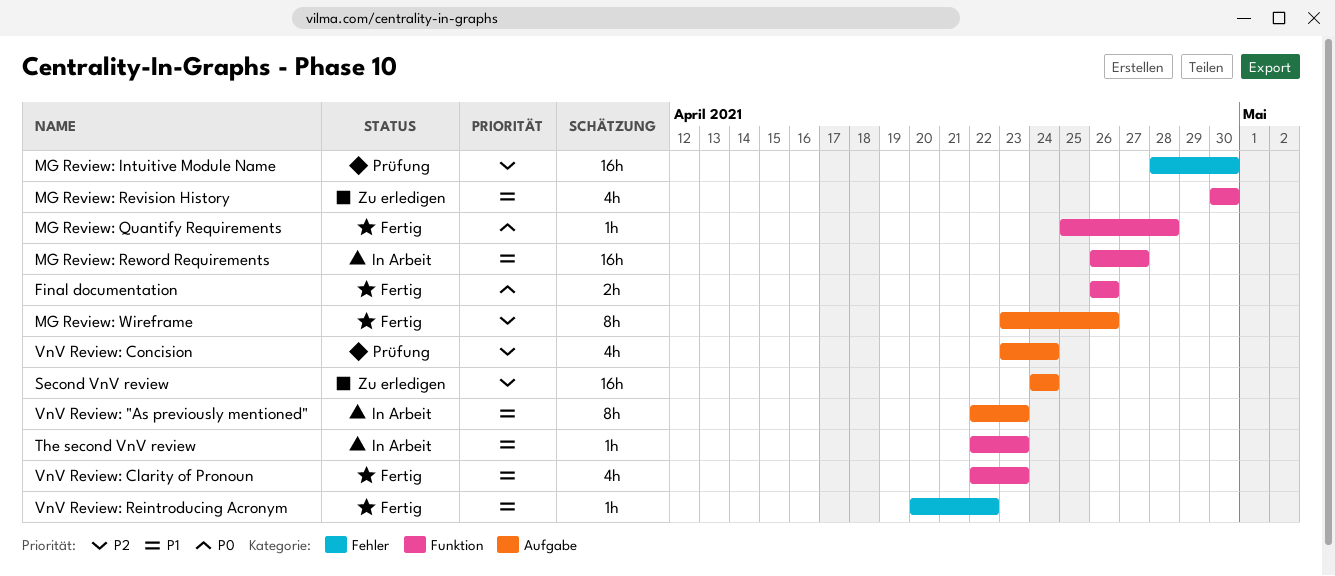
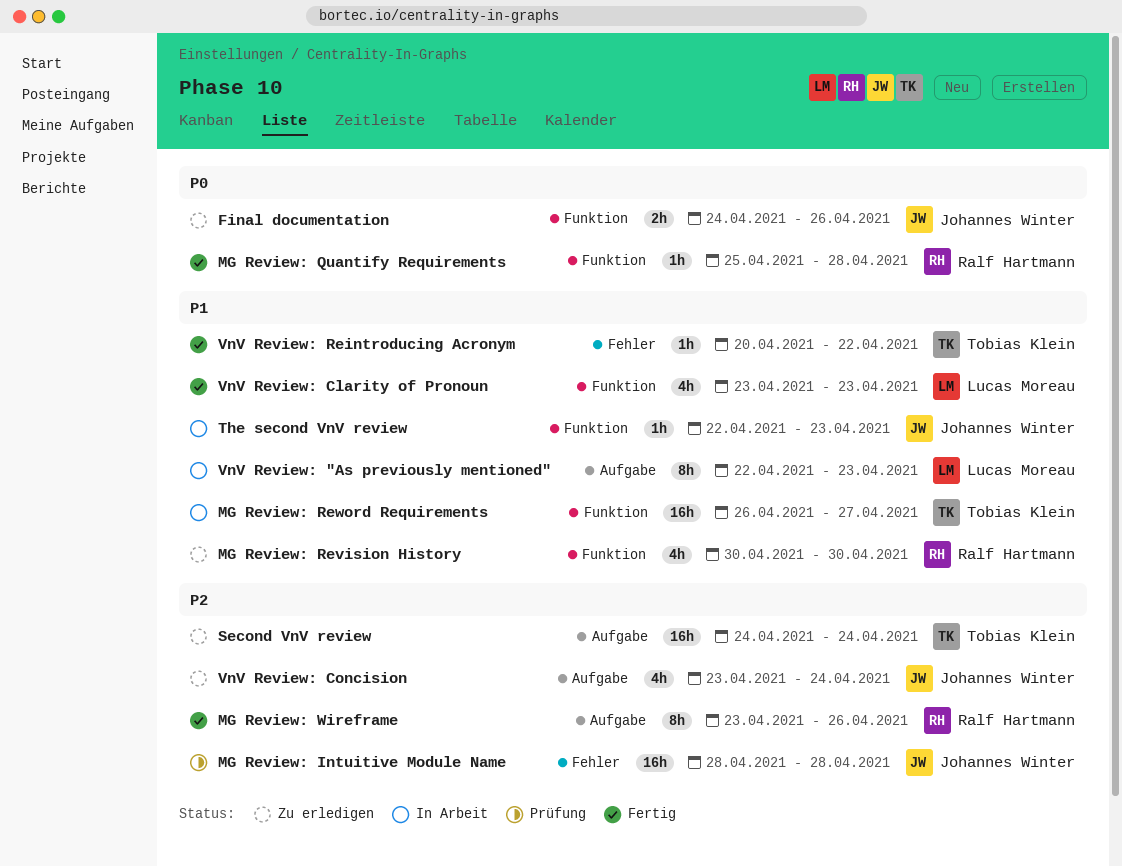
Final documentation, status: Fertig -> Zu erledigen
Final documentation, start: Apr 26 -> Apr 24
MG Review: Intuitive Module Name, due: Apr 30 -> Apr 28
VnV Review: Clarity of Pronoun, start: Apr 22 -> Apr 23
VnV Review: Concision, status: Prüfung -> Zu erledigen

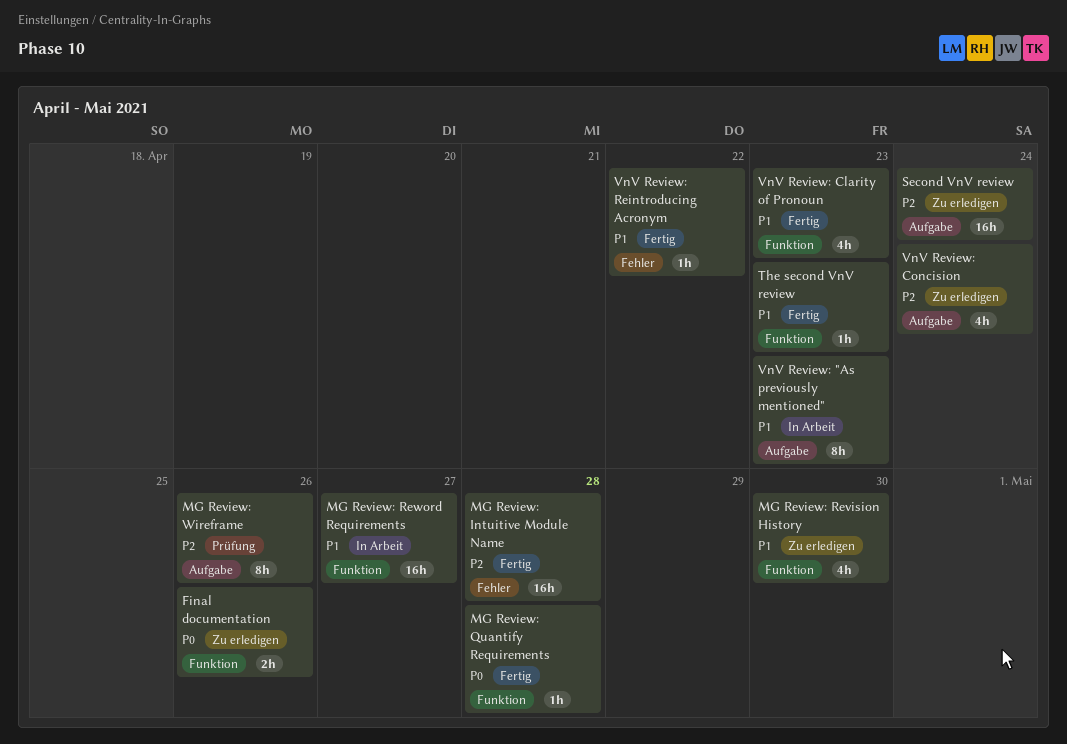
MG Review: Intuitive Module Name, status: Prüfung -> Fertig
MG Review: Wireframe, status: Fertig -> Prüfung
The second VnV review, status: In Arbeit -> Fertig

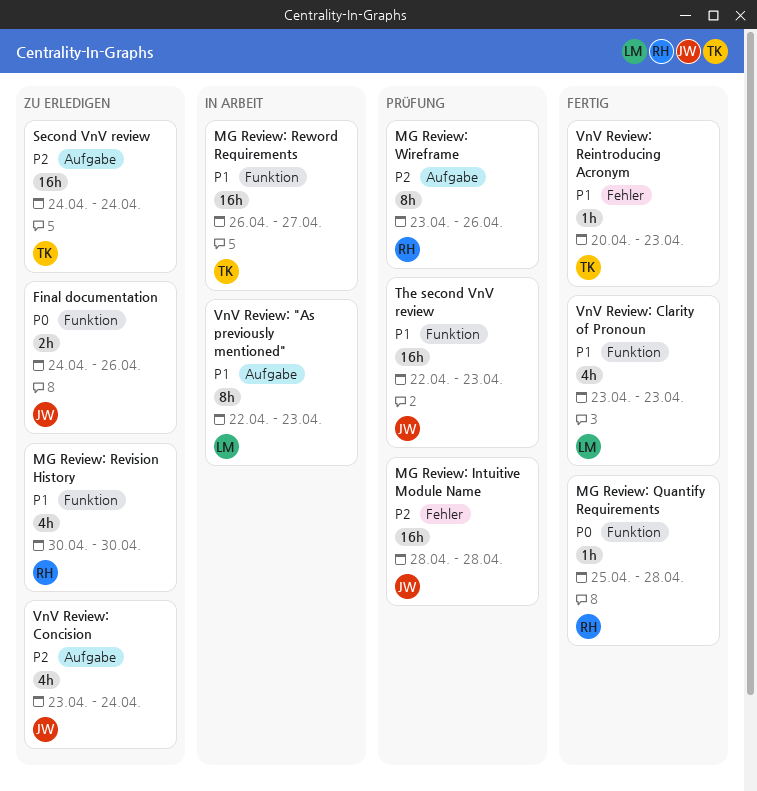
MG Review: Intuitive Module Name, status: Fertig -> Prüfung
The second VnV review, status: Fertig -> Prüfung
The second VnV review, estimate: 1h -> 16h
VnV Review: Reintroducing Acronym, due: Apr 22 -> Apr 23

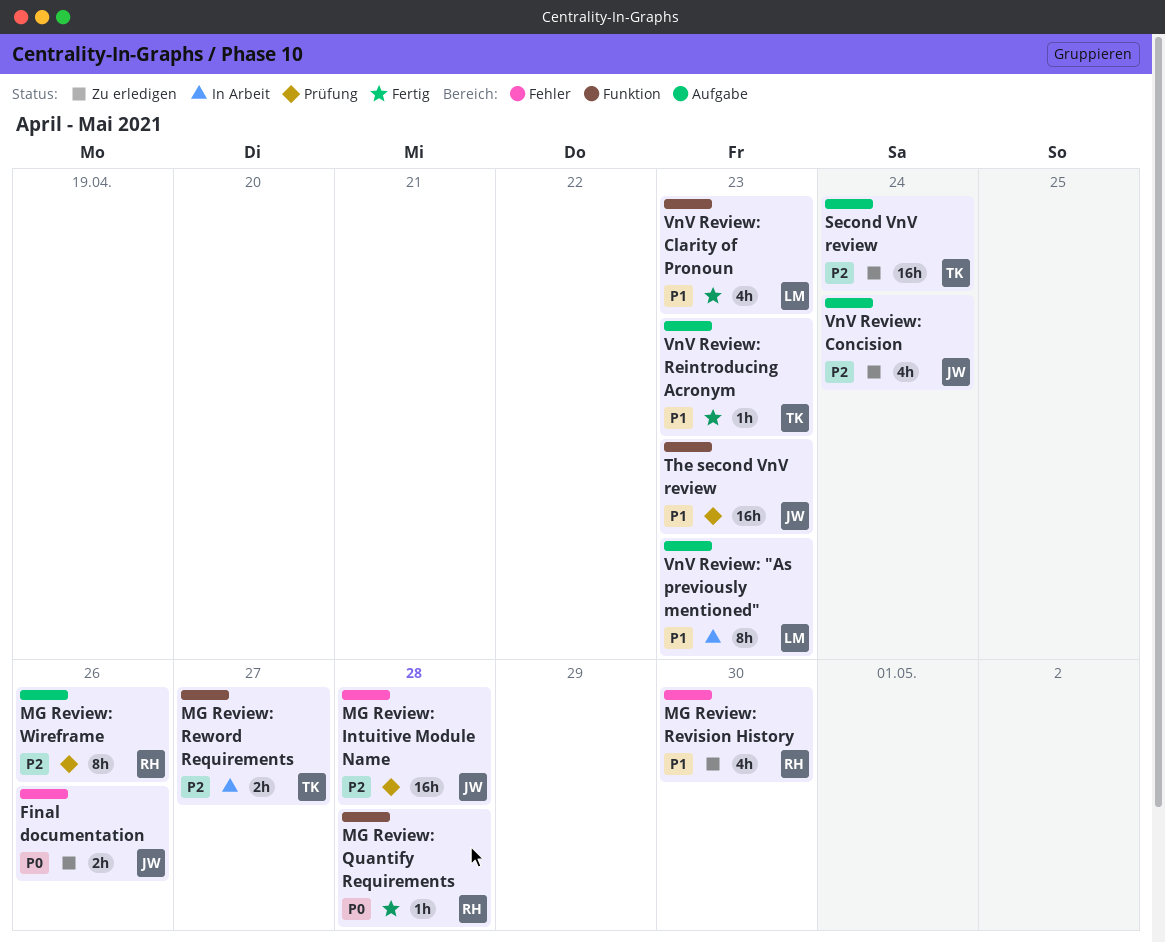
Final documentation, label: Funktion -> Fehler
MG Review: Revision History, label: Funktion -> Fehler
MG Review: Reword Requirements, priority: P1 -> P2
MG Review: Reword Requirements, estimate: 16h -> 2h
VnV Review: Reintroducing Acronym, label: Fehler -> Aufgabe

